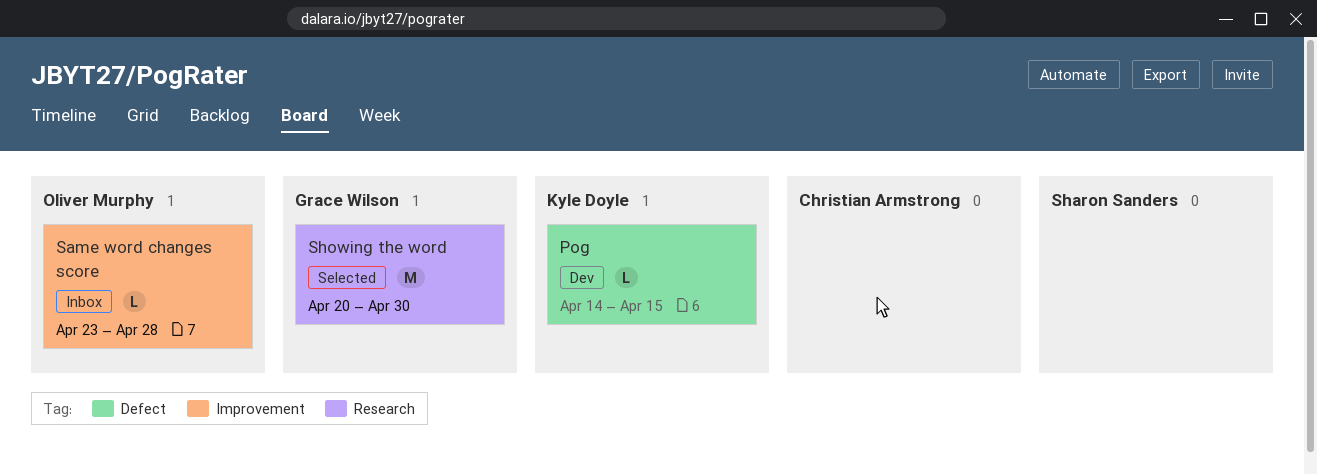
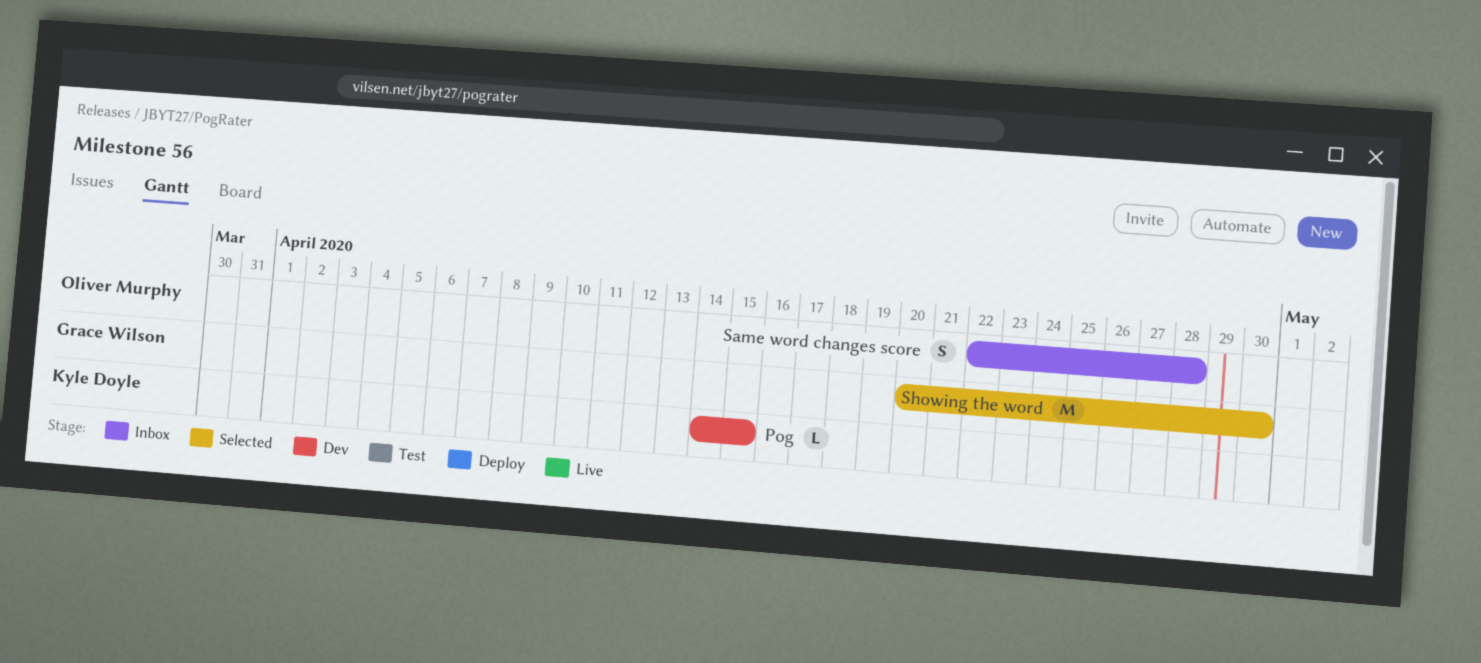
Same word changes score, estimate: L -> S
Same word changes score, start: Apr 23 -> Apr 22

